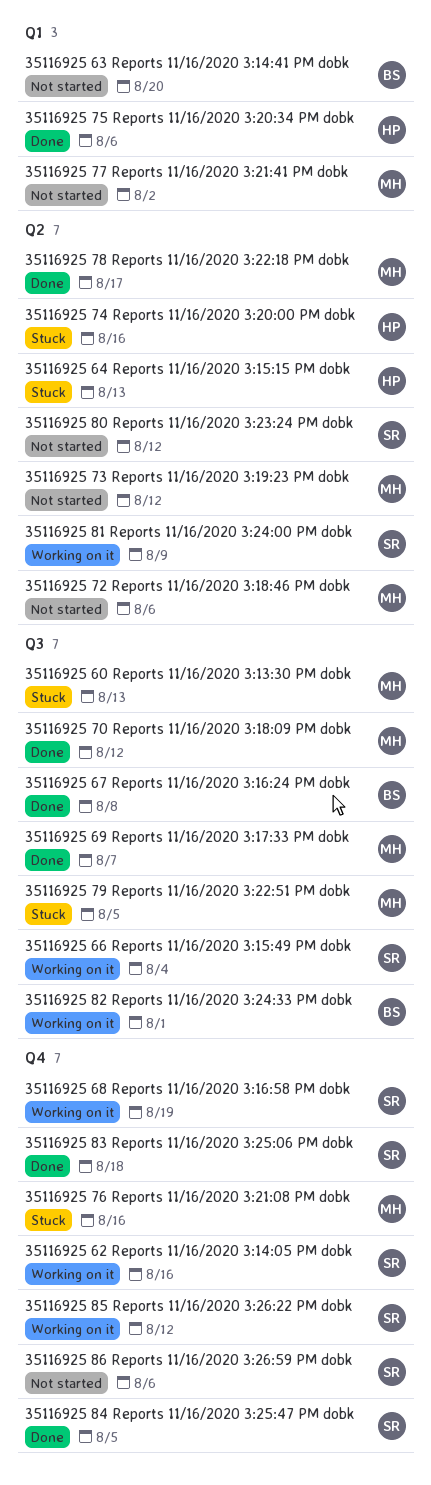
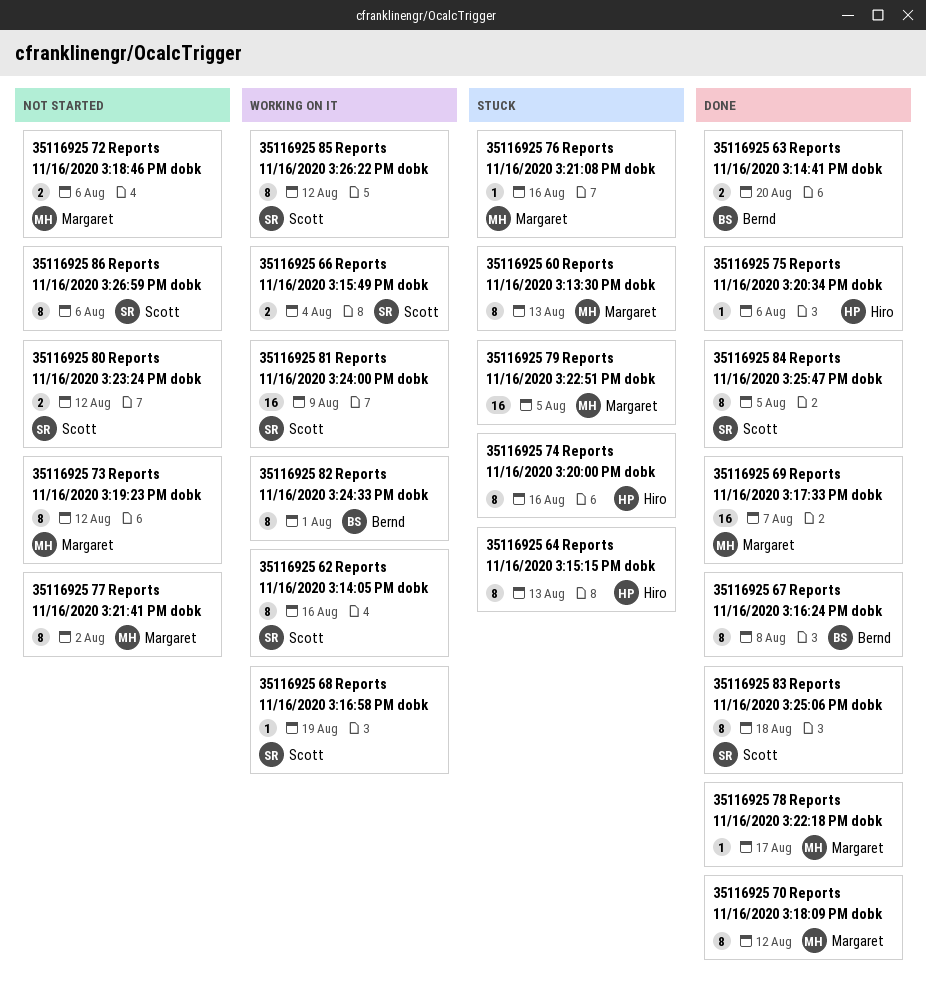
35116925 63 Reports 11/16/2020 3:14:41 PM dobk, status: Not started -> Done

